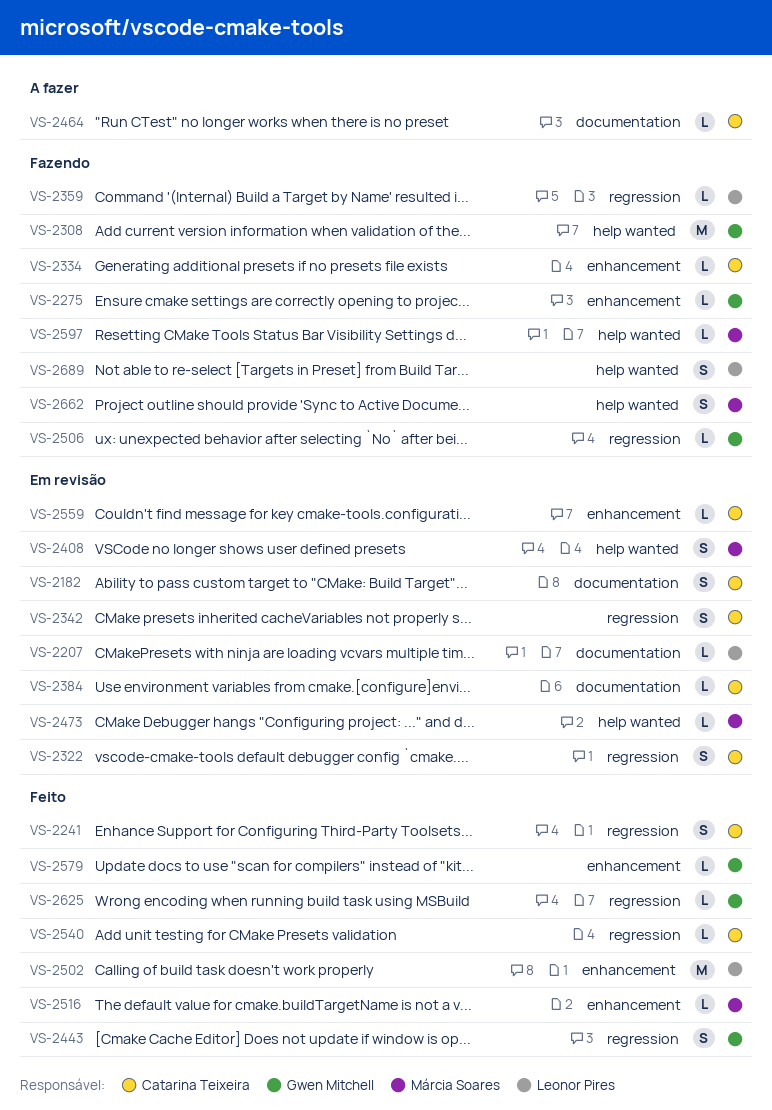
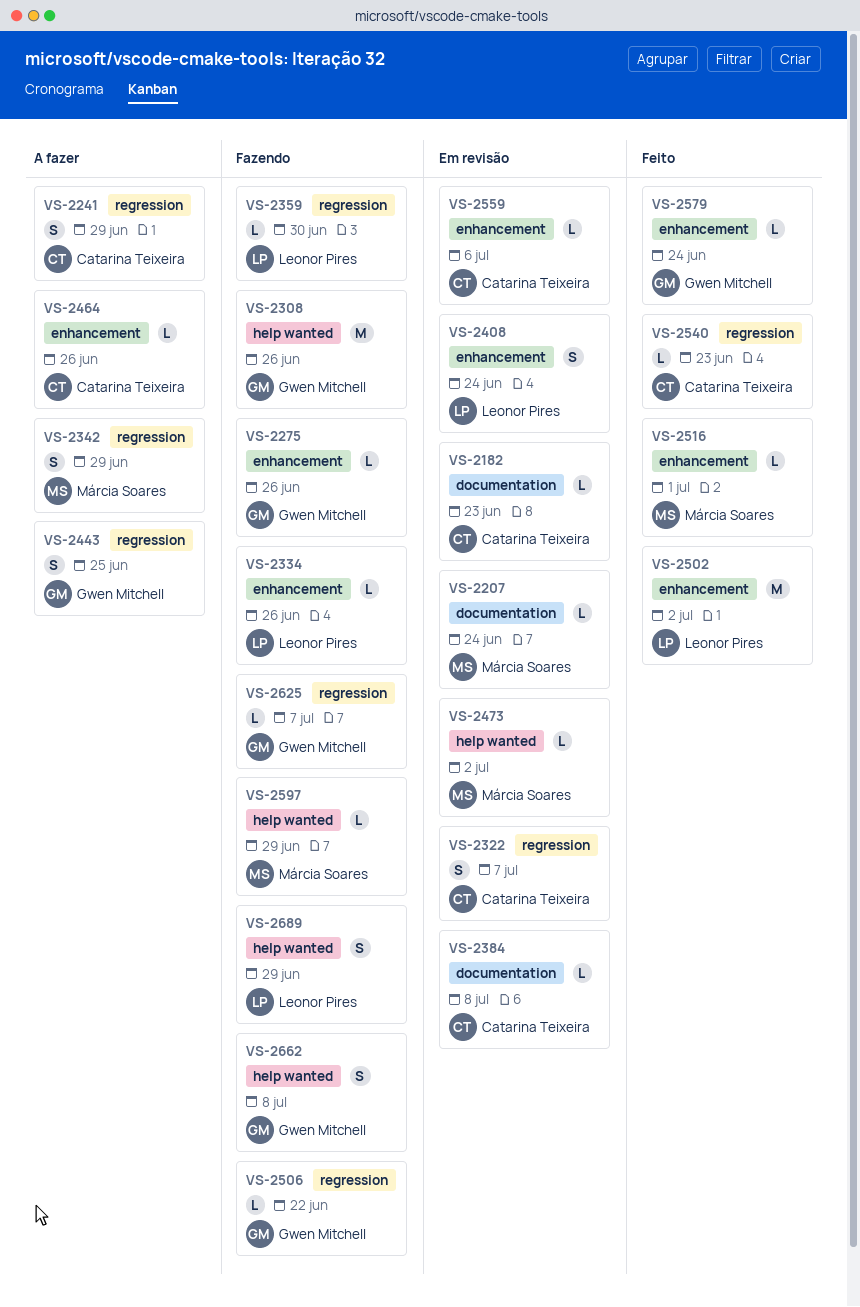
VS-2182, estimate: S -> L
VS-2207, owner: Leonor Pires -> Márcia Soares
VS-2241, status: Feito -> A fazer
VS-2334, owner: Catarina Teixeira -> Leonor Pires
VS-2342, status: Em revisão -> A fazer
VS-2342, owner: Catarina Teixeira -> Márcia Soares
VS-2408, owner: Márcia Soares -> Leonor Pires
VS-2408, label: help wanted -> enhancement
VS-2443, status: Feito -> A fazer
VS-2464, label: documentation -> enhancement
VS-2625, status: Feito -> Fazendo
VS-2662, owner: Márcia Soares -> Gwen Mitchell

